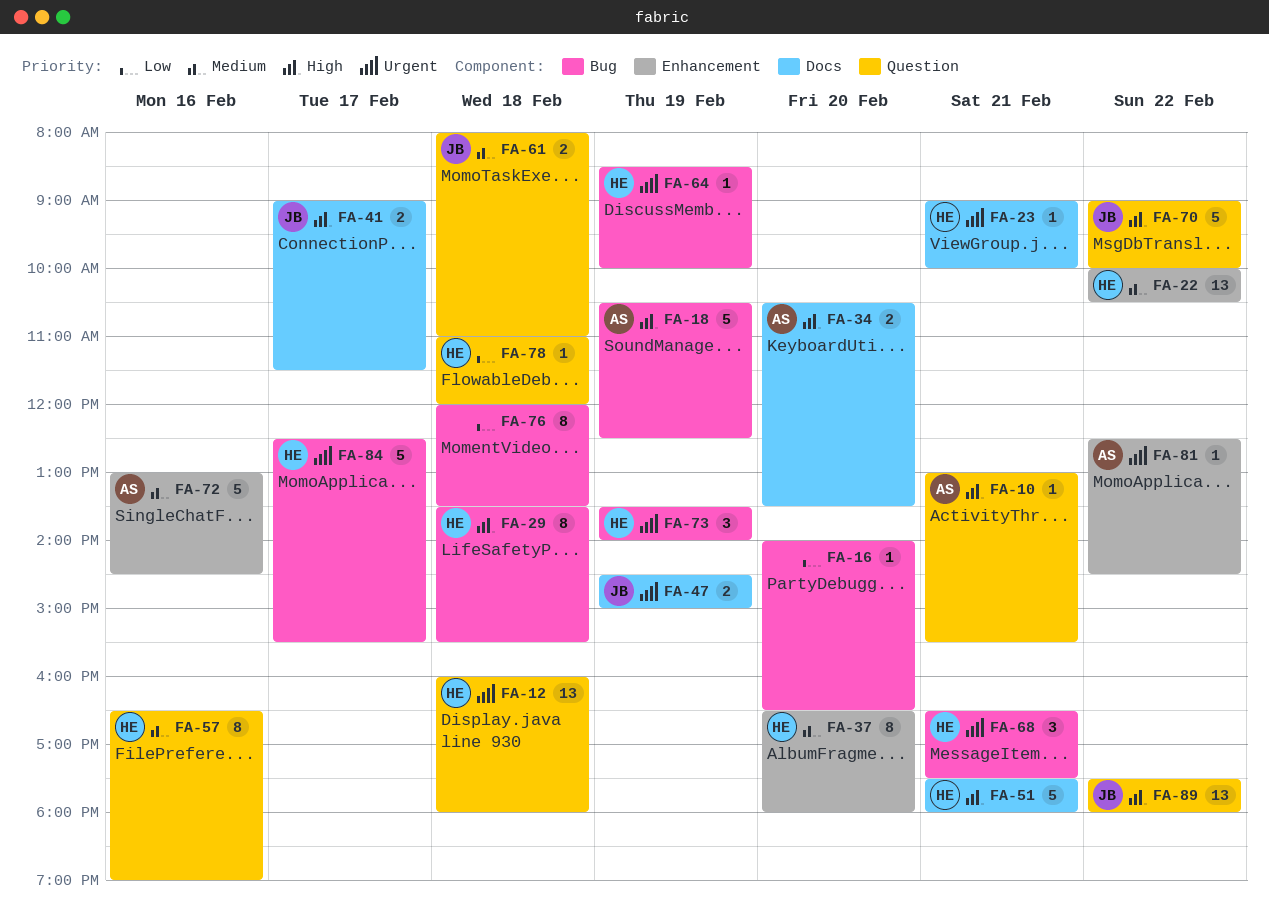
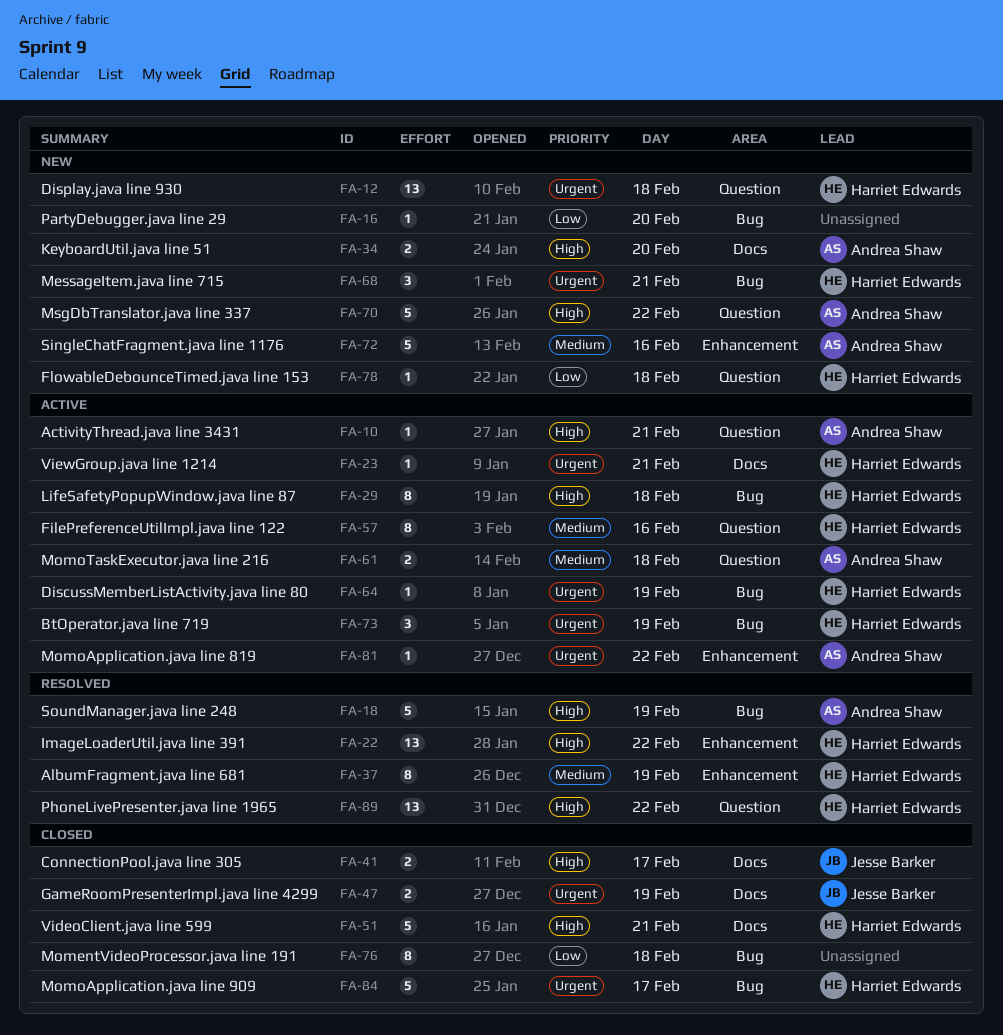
FA-22, priority: Medium -> High
FA-37, day: Feb 20 -> Feb 19
FA-61, owner: Jesse Barker -> Andrea Shaw
FA-70, owner: Jesse Barker -> Andrea Shaw
FA-89, owner: Jesse Barker -> Harriet Edwards

